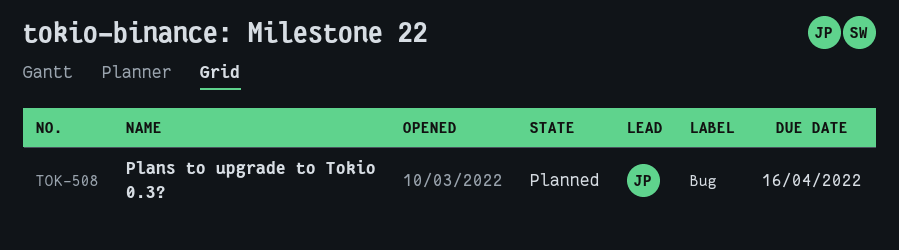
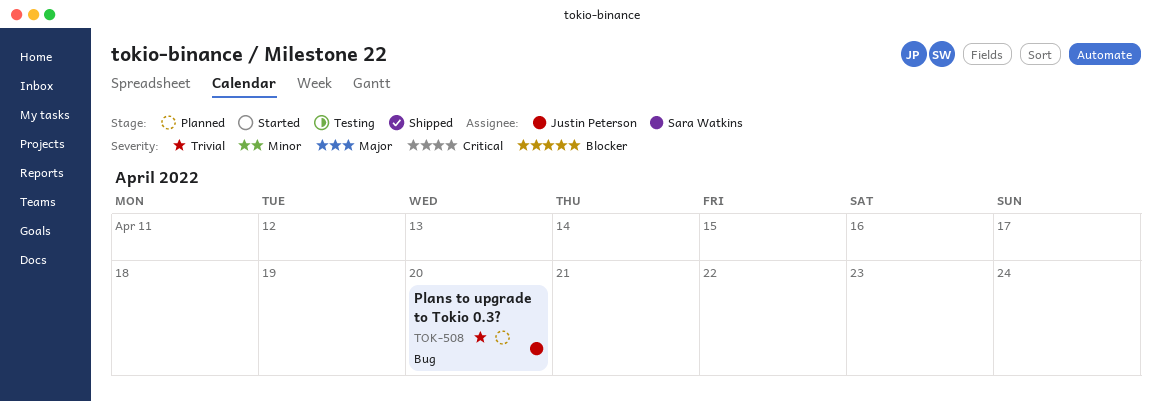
TOK-508, due: Apr 16 -> Apr 20

